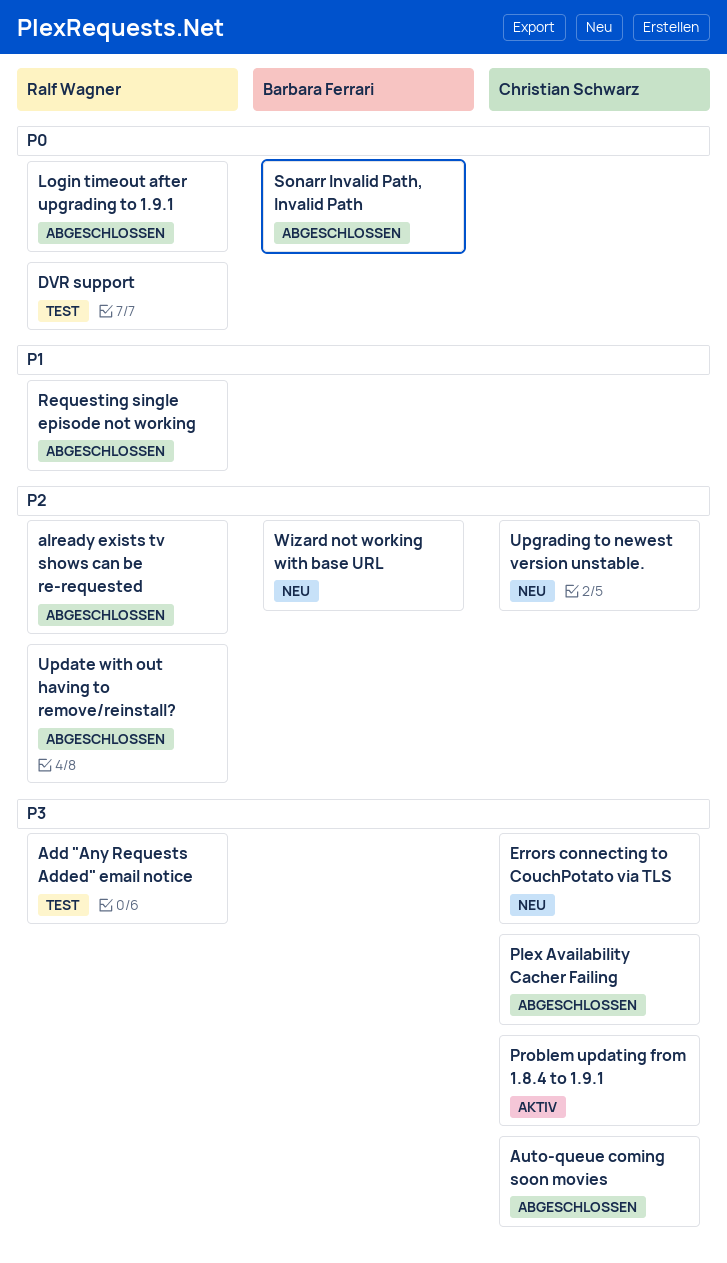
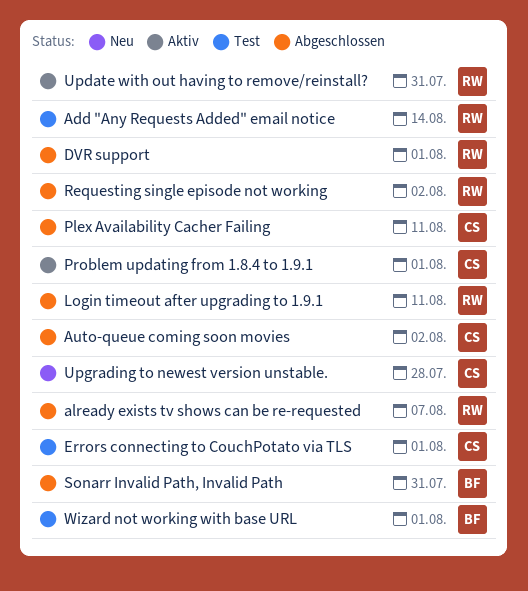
DVR support, status: Test -> Abgeschlossen
Errors connecting to CouchPotato via TLS, status: Neu -> Test
Update with out having to remove/reinstall?, status: Abgeschlossen -> Aktiv
Wizard not working with base URL, status: Neu -> Test

